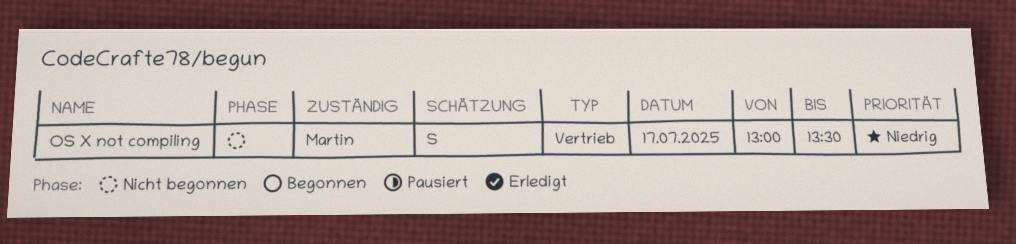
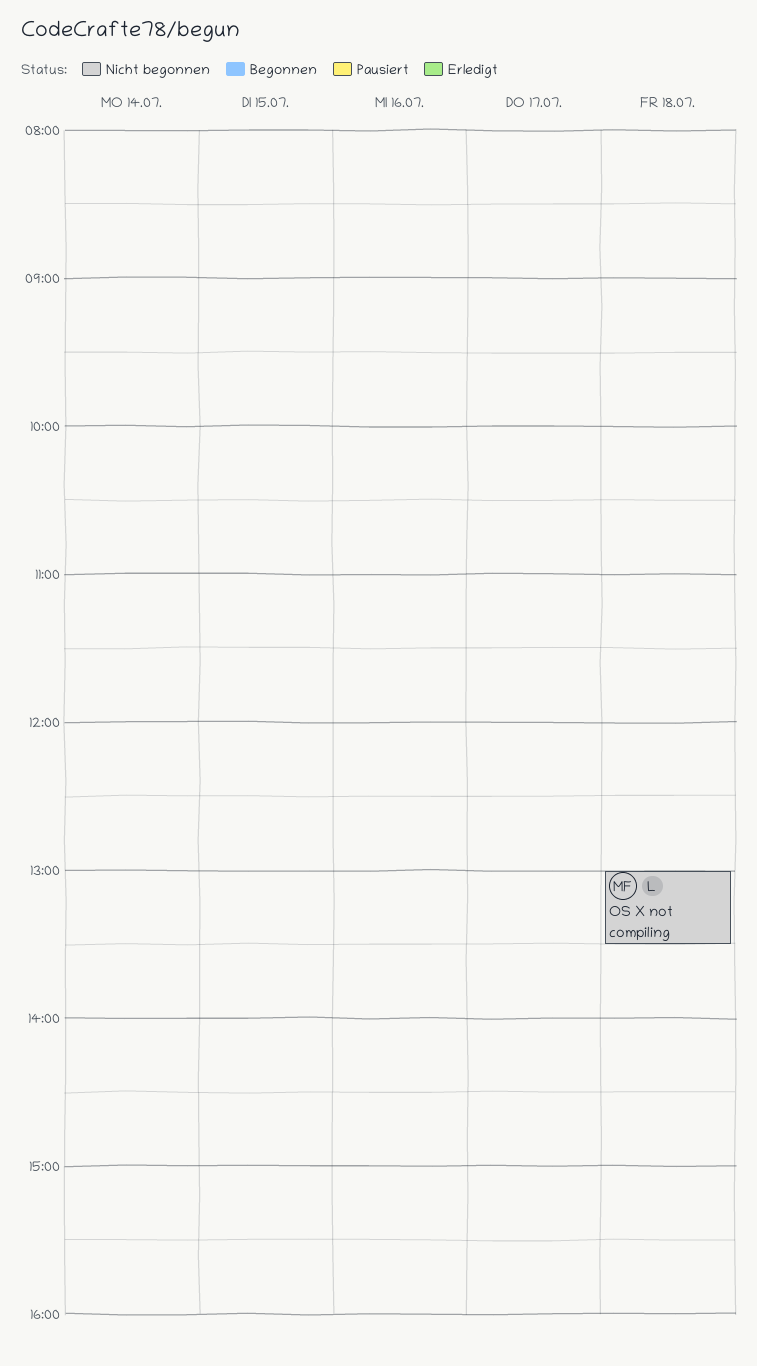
OS X not compiling, estimate: S -> L
OS X not compiling, day: Jul 17 -> Jul 18

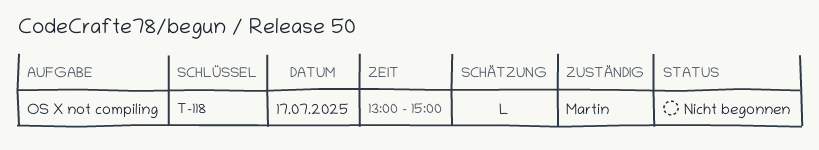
OS X not compiling, day: Jul 18 -> Jul 17
OS X not compiling, ends: 13:30 -> 15:00

